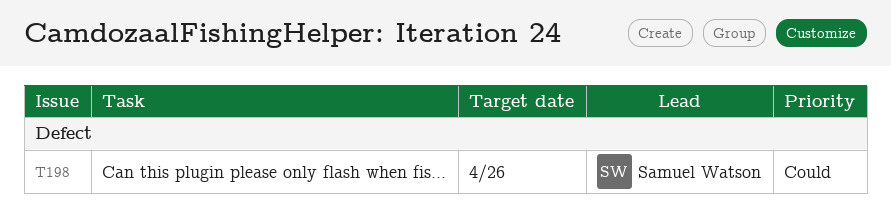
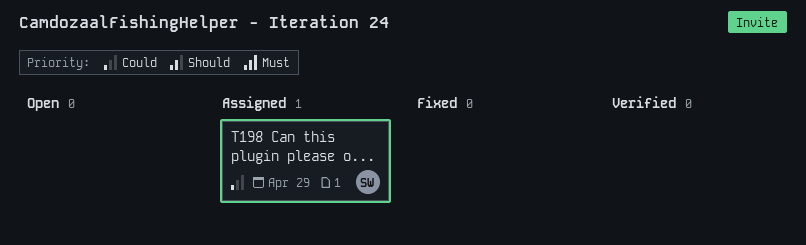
T198, due: Apr 26 -> Apr 29

